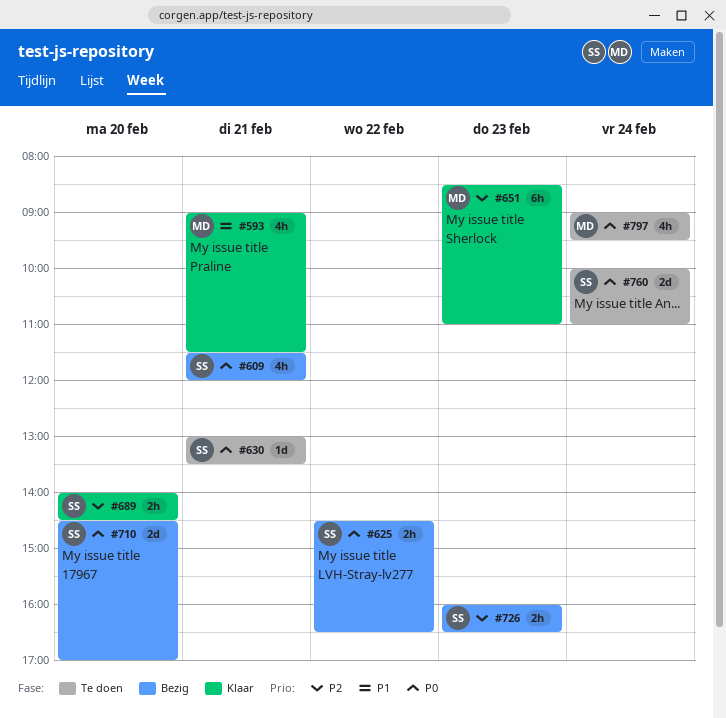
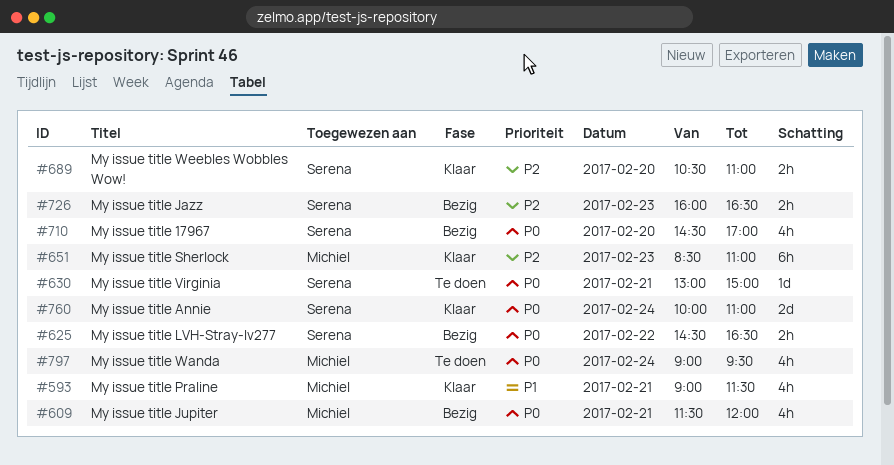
#609, owner: Serena -> Michiel
#630, ends: 13:30 -> 15:00
#689, begins: 14:00 -> 10:30
#689, ends: 14:30 -> 11:00
#710, estimate: 2d -> 4h
#760, status: Te doen -> Klaar

